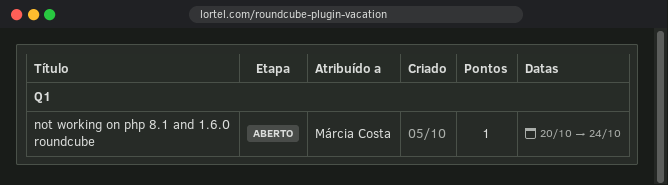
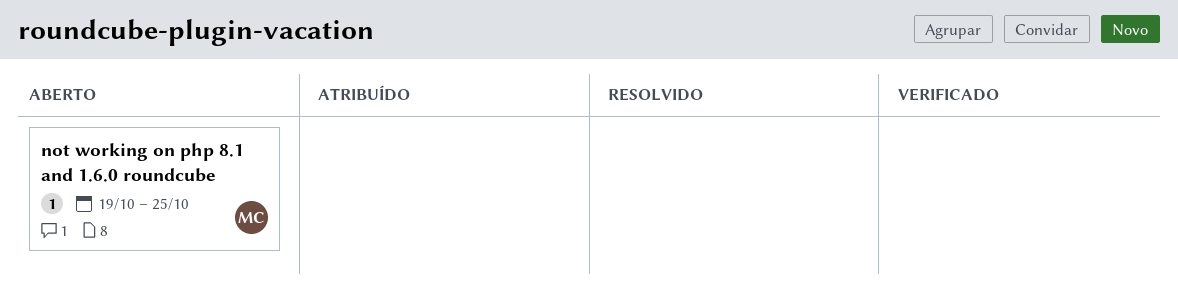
not working on php 8.1 and 1.6.0 roundcube, start: Oct 20 -> Oct 19
not working on php 8.1 and 1.6.0 roundcube, due: Oct 24 -> Oct 25

